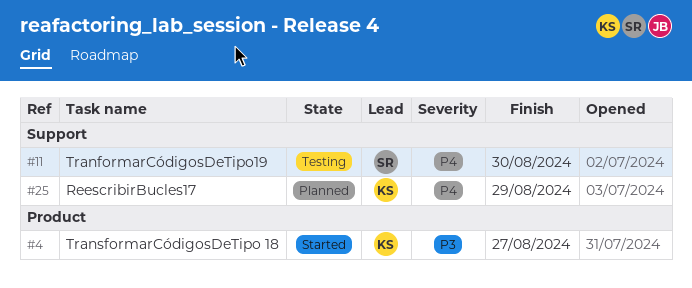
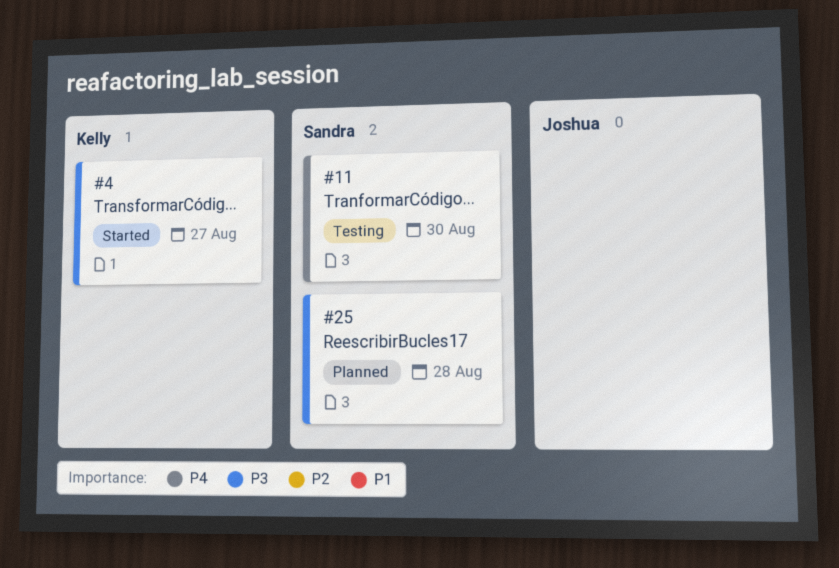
#25, owner: Kelly -> Sandra
#25, priority: P4 -> P3
#25, due: Aug 29 -> Aug 28

